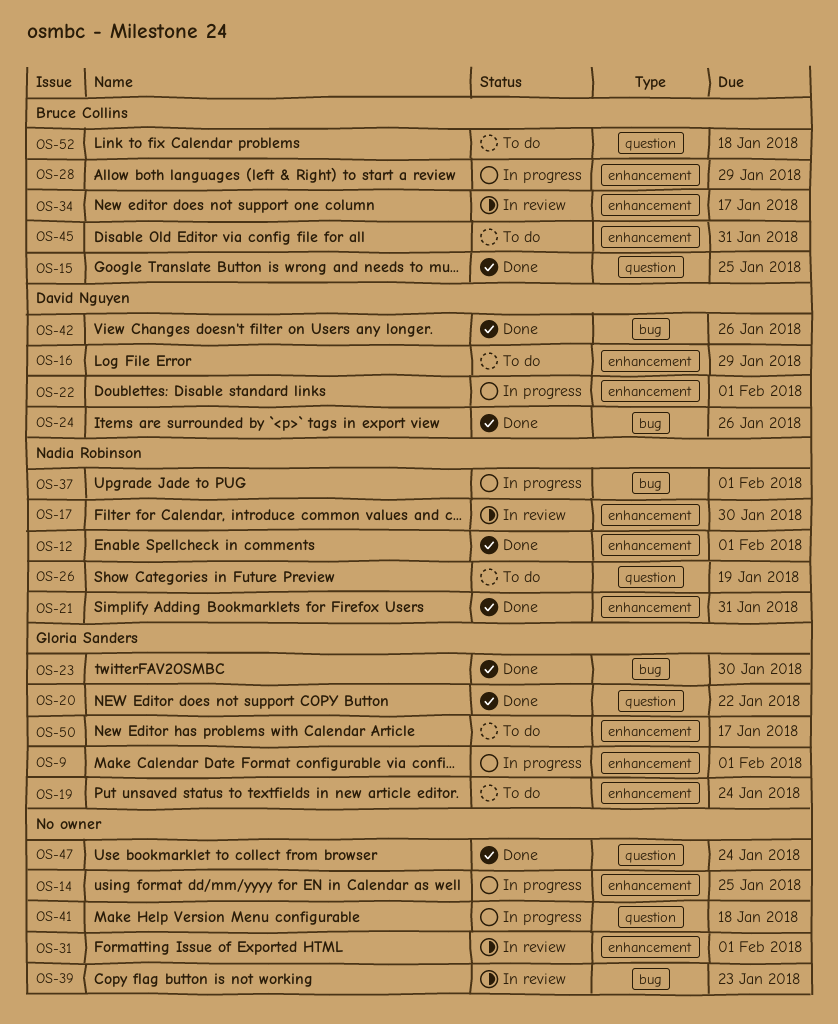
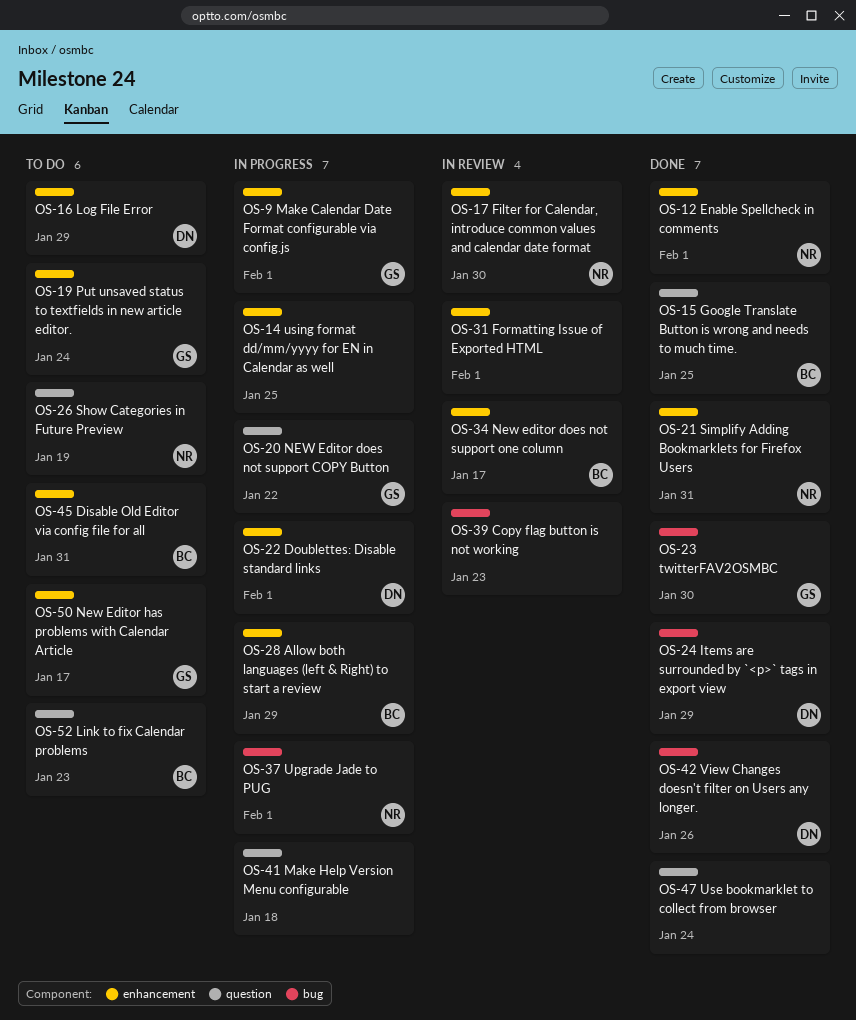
OS-20, status: Done -> In progress
OS-24, due: Jan 26 -> Jan 29
OS-52, due: Jan 18 -> Jan 23

